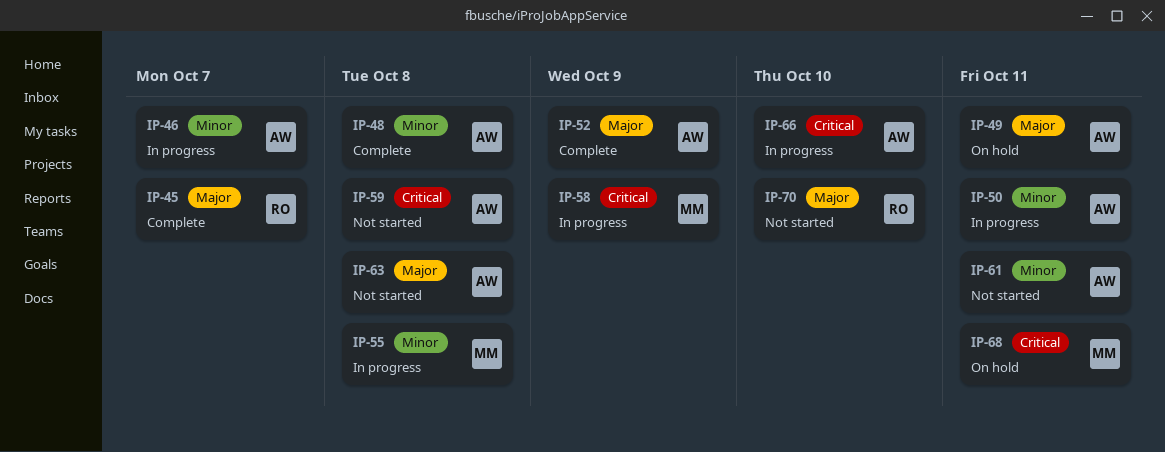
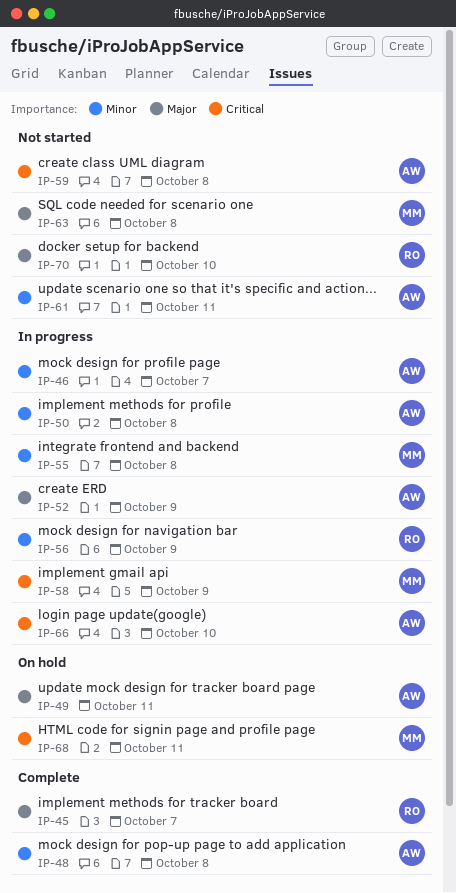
IP-50, due: Oct 11 -> Oct 8
IP-52, status: Complete -> In progress
IP-56: none -> present
IP-63, owner: AW -> MM

